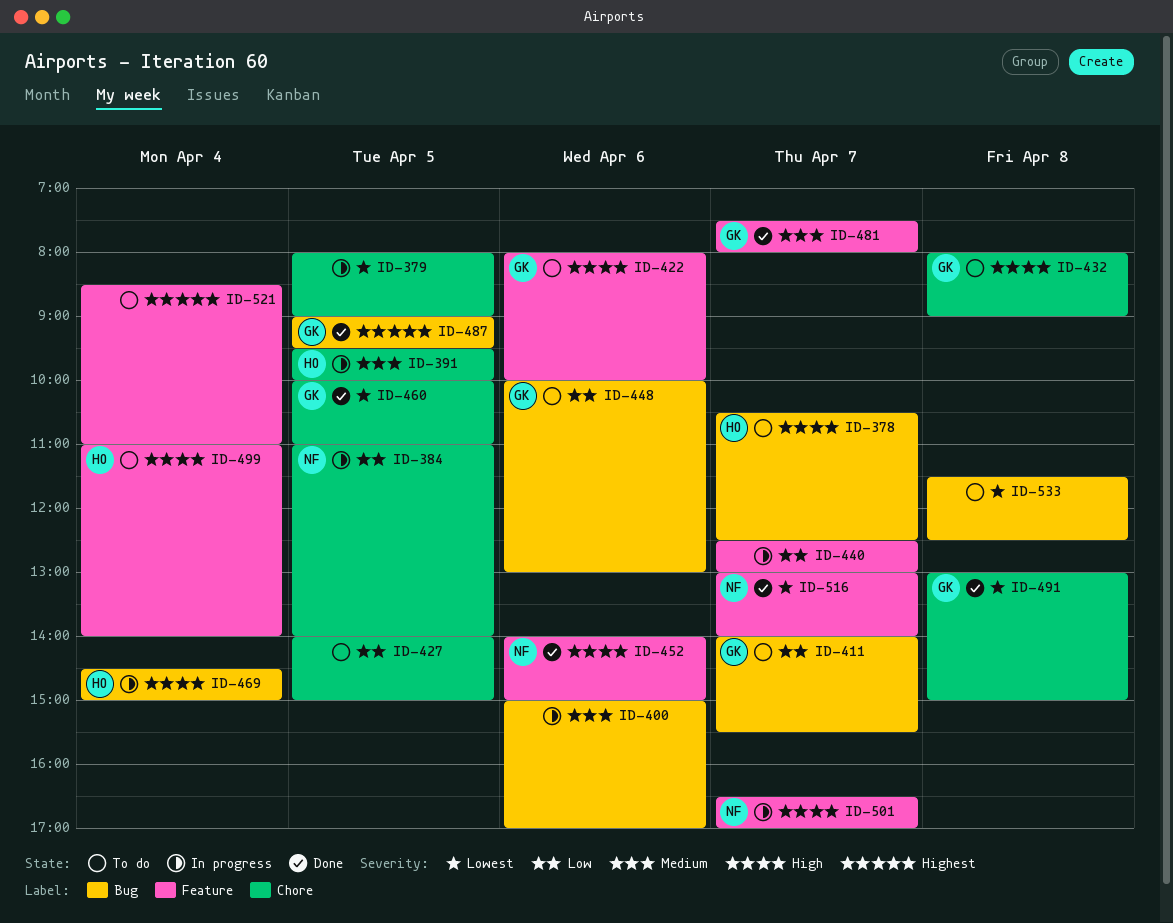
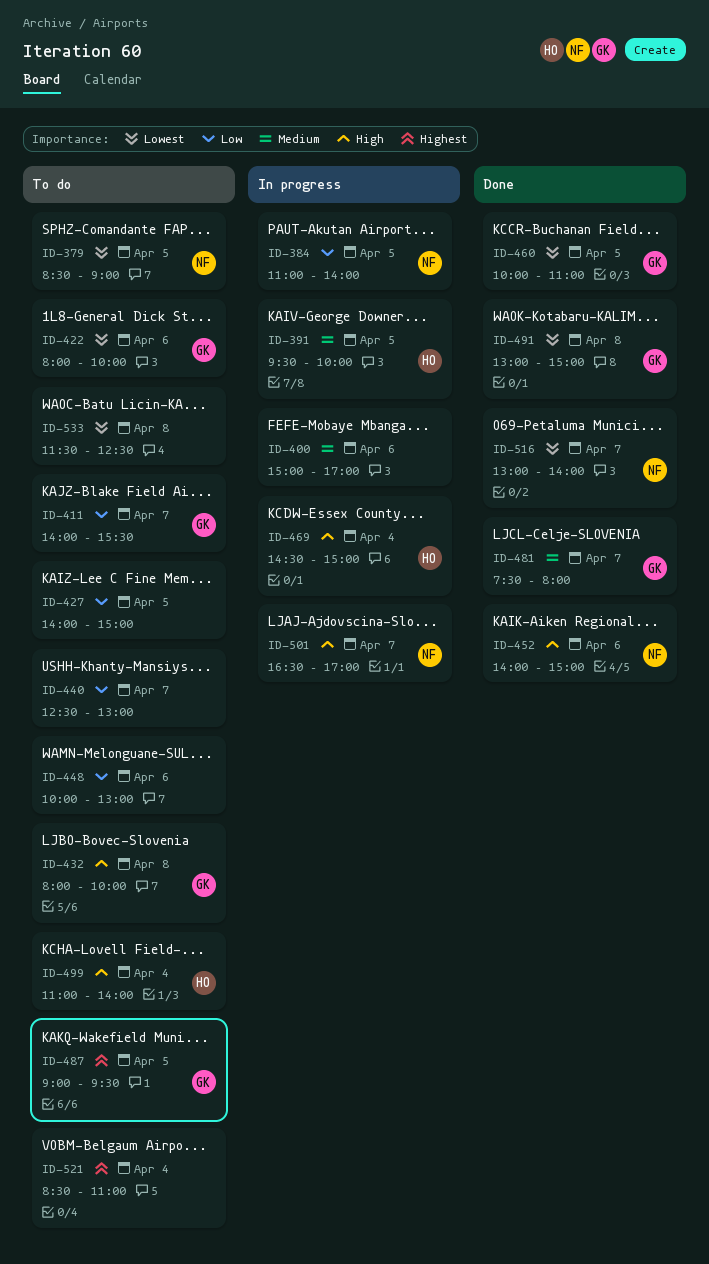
ID-378: present -> none
ID-379, status: In progress -> To do
ID-379, owner: none -> NF
ID-379, begins: 08:00 -> 08:30
ID-422, priority: High -> Lowest
ID-432, ends: 09:00 -> 10:00
ID-440, status: In progress -> To do
ID-448, owner: GK -> none
ID-487, status: Done -> To do

